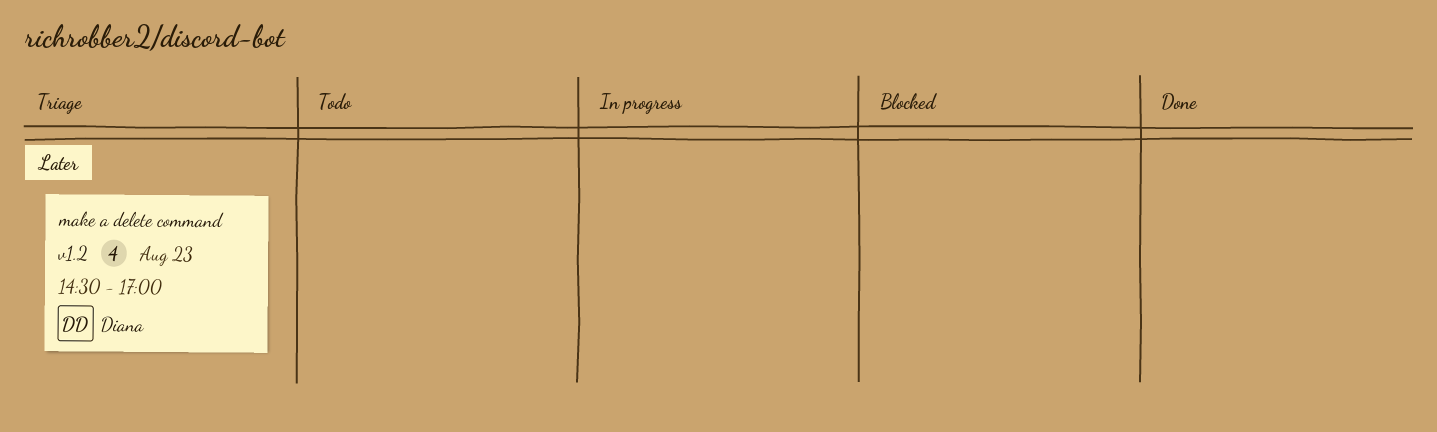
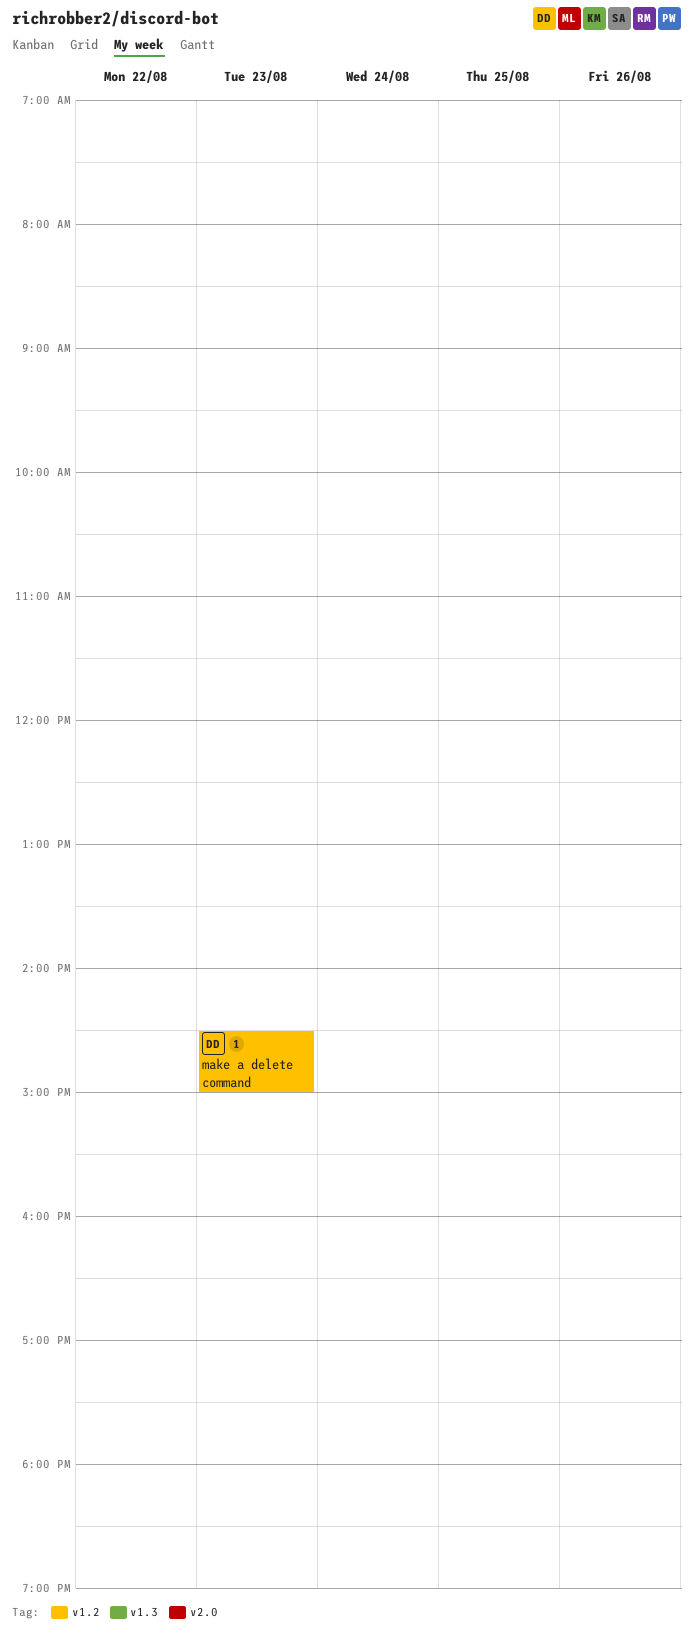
make a delete command, estimate: 4 -> 1
make a delete command, ends: 17:00 -> 15:00

